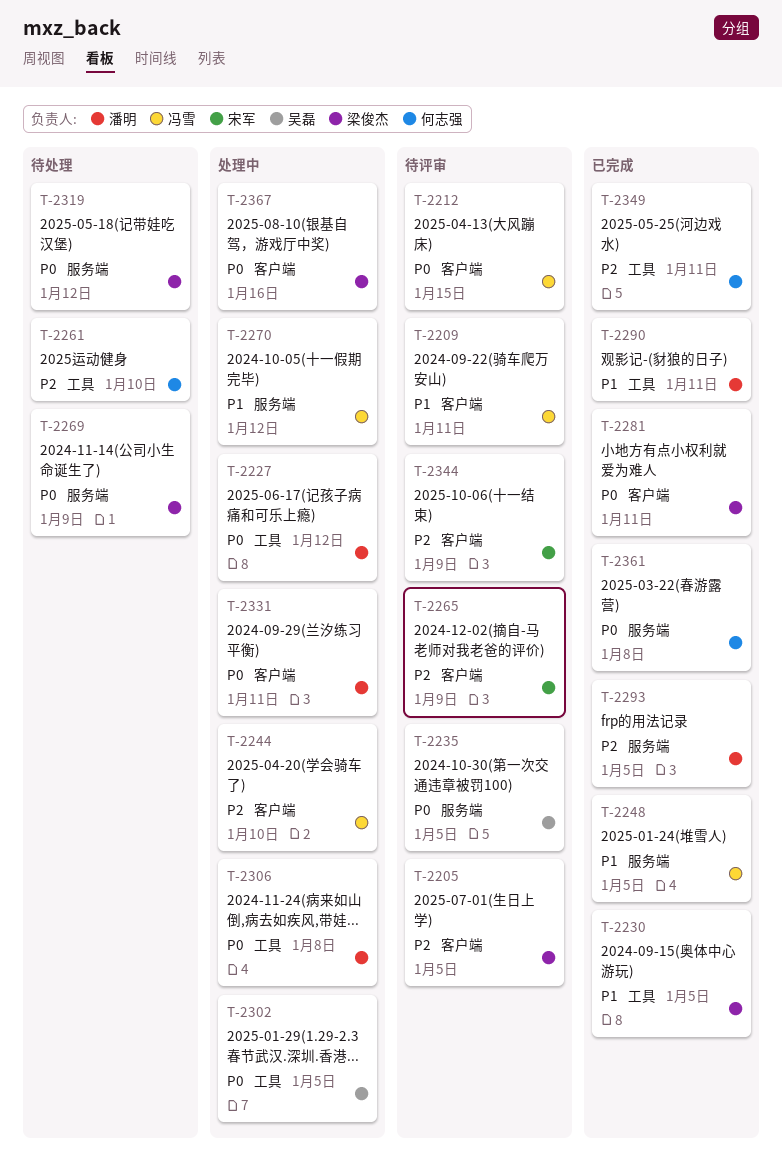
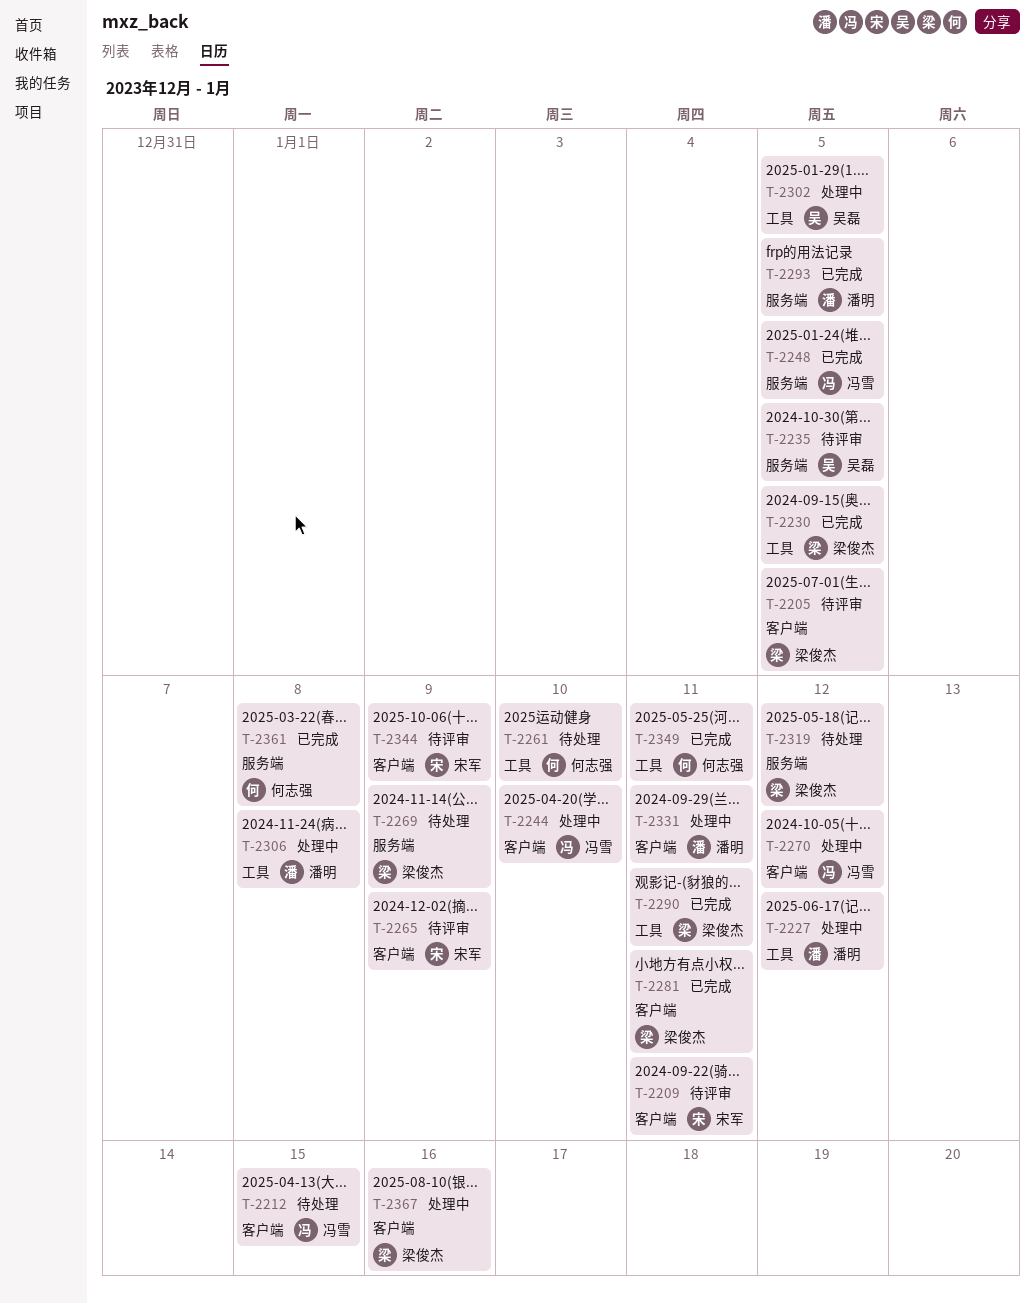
T-2209, owner: 冯雪 -> 宋军
T-2212, status: 待评审 -> 待处理
T-2270, label: 服务端 -> 客户端
T-2290, owner: 潘明 -> 梁俊杰

